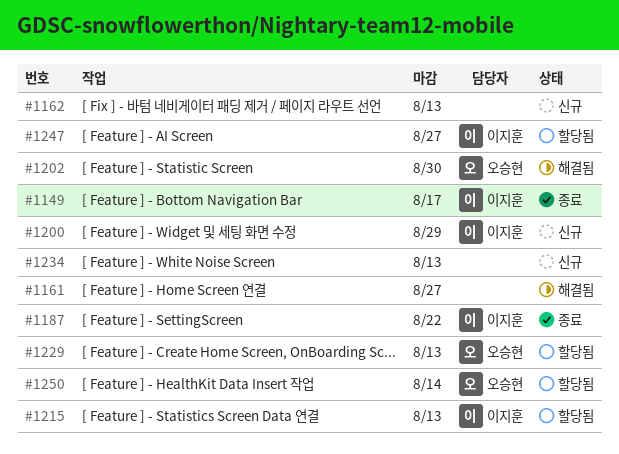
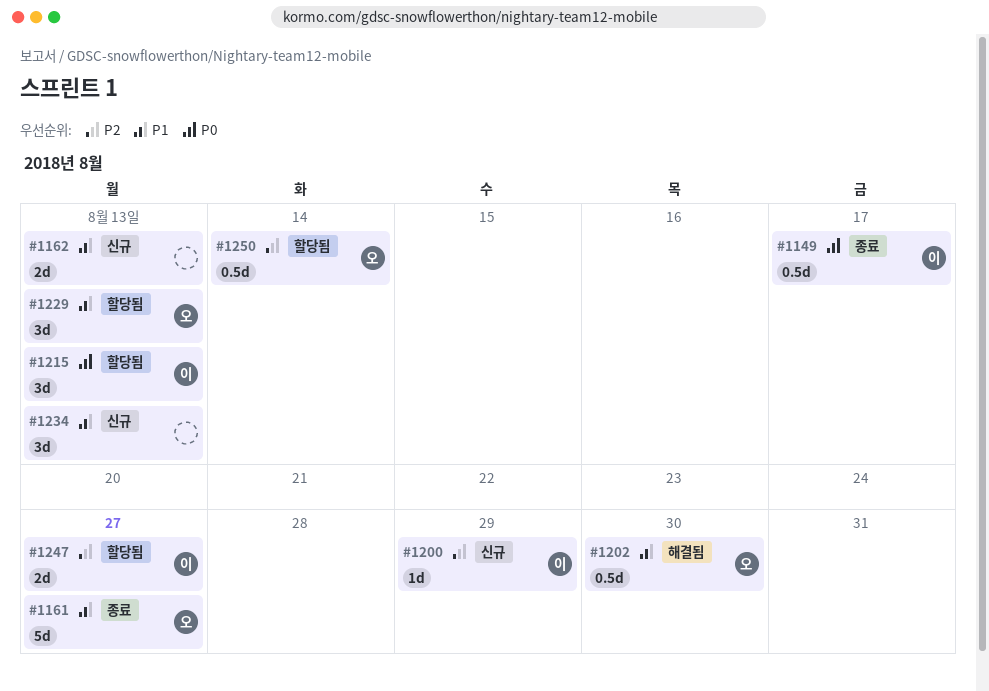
#1161, status: 해결됨 -> 종료
#1161, owner: none -> 오승현
#1187: present -> none

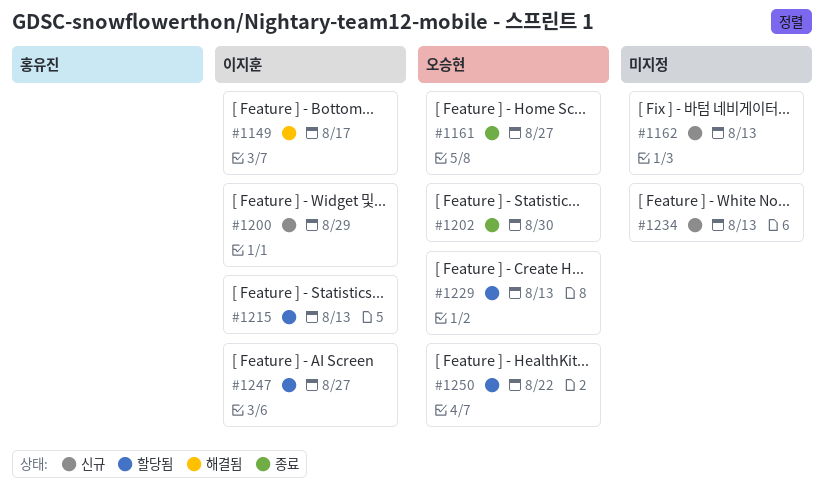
#1149, status: 종료 -> 해결됨
#1202, status: 해결됨 -> 종료
#1250, due: Aug 14 -> Aug 22

